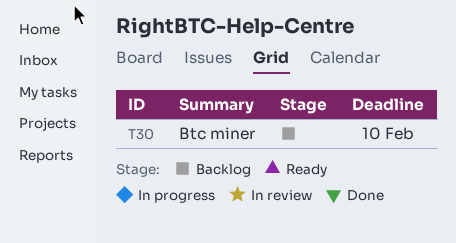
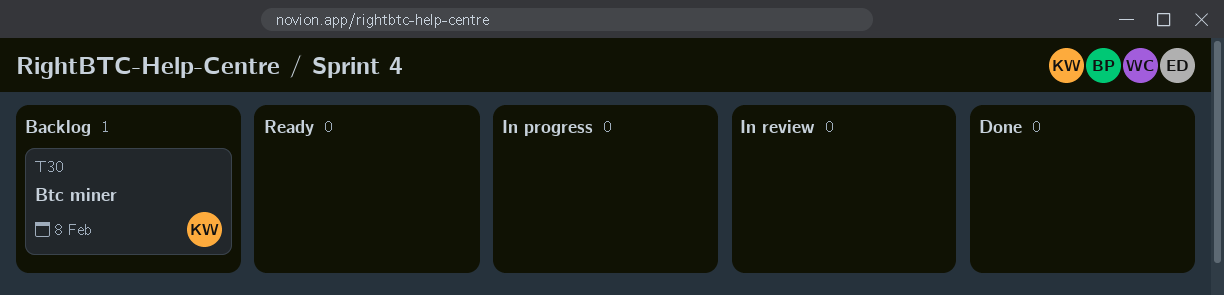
T30, due: Feb 10 -> Feb 8

